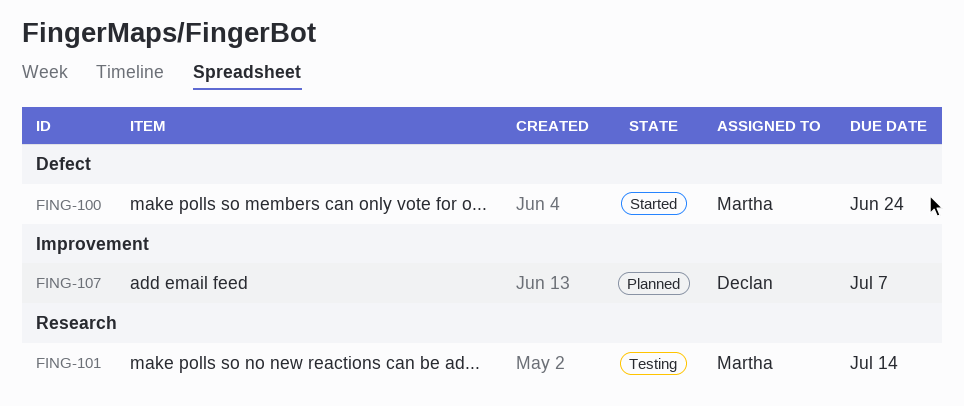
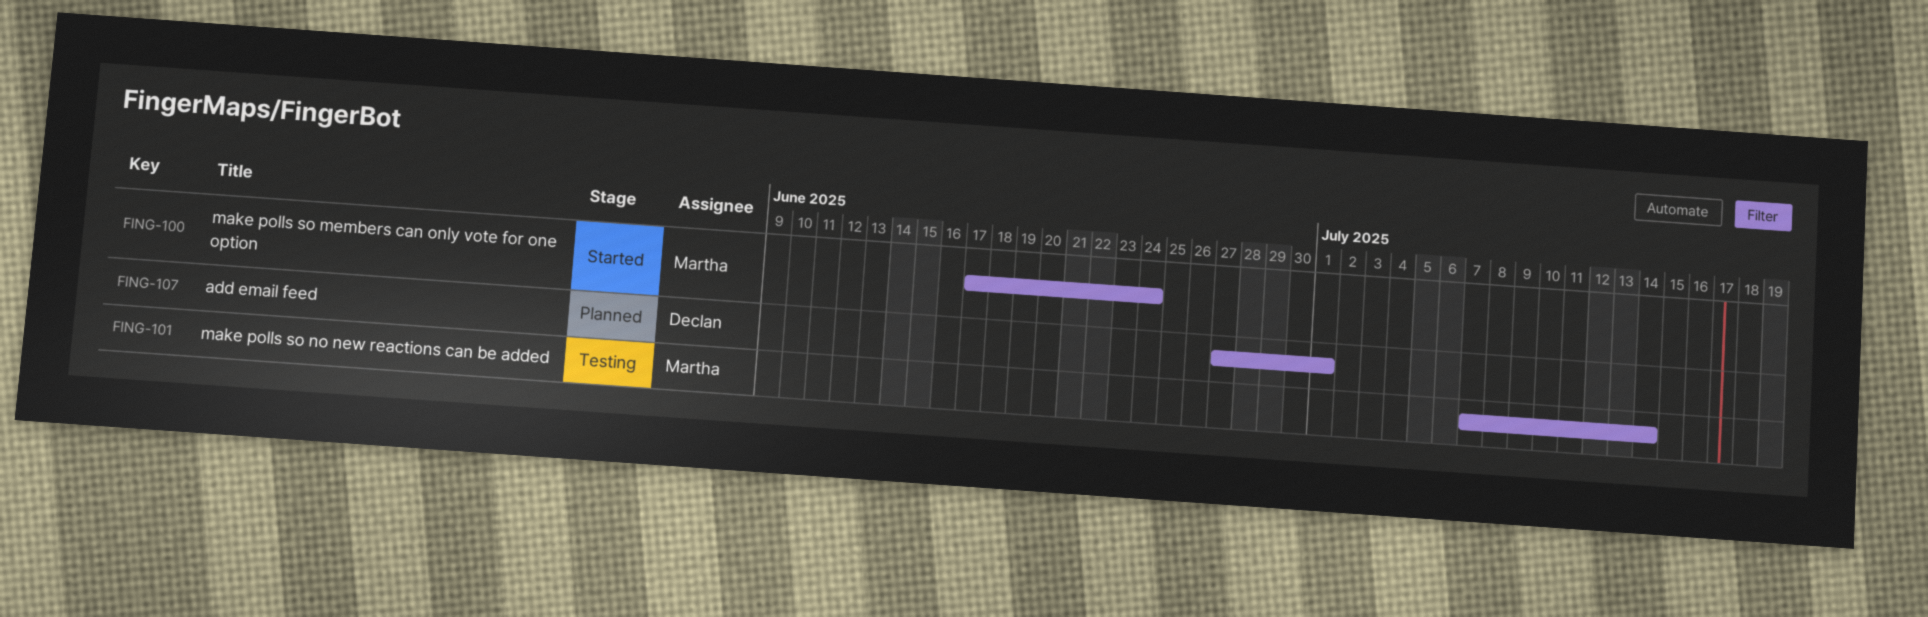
FING-107, due: Jul 7 -> Jul 1

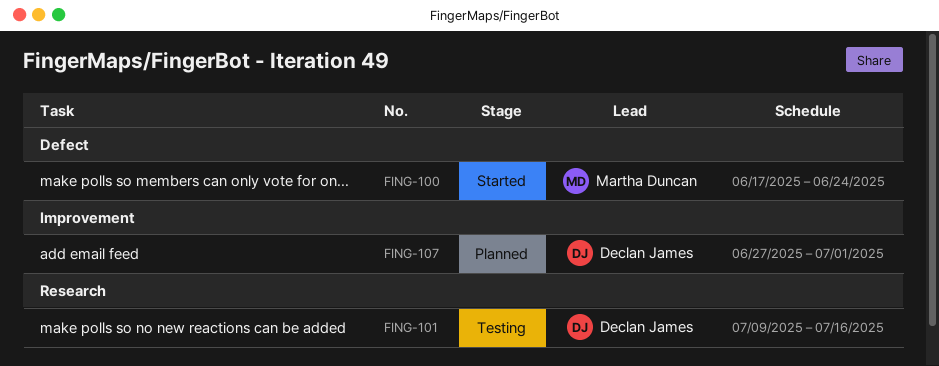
FING-101, owner: Martha Duncan -> Declan James
FING-101, start: Jul 7 -> Jul 9
FING-101, due: Jul 14 -> Jul 16

